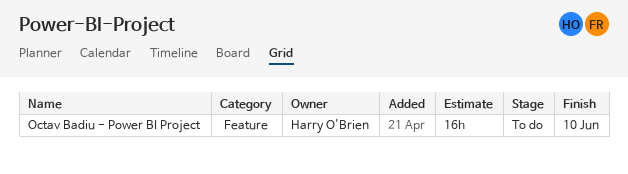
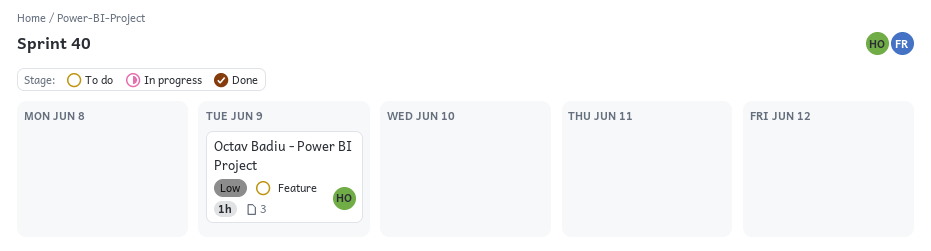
Octav Badiu - Power BI Project, estimate: 16h -> 1h
Octav Badiu - Power BI Project, due: Jun 10 -> Jun 9

